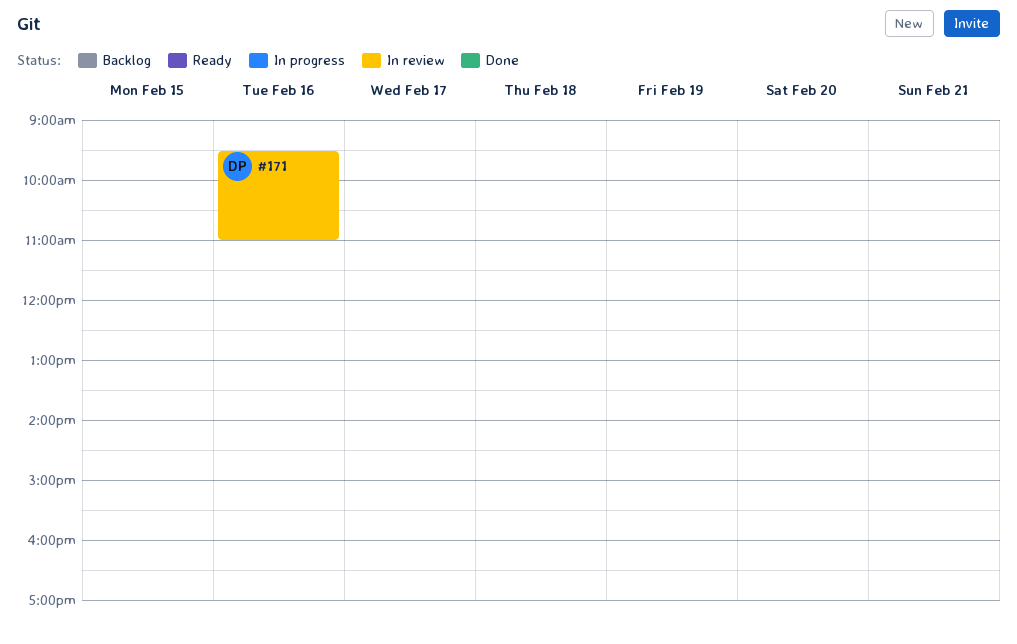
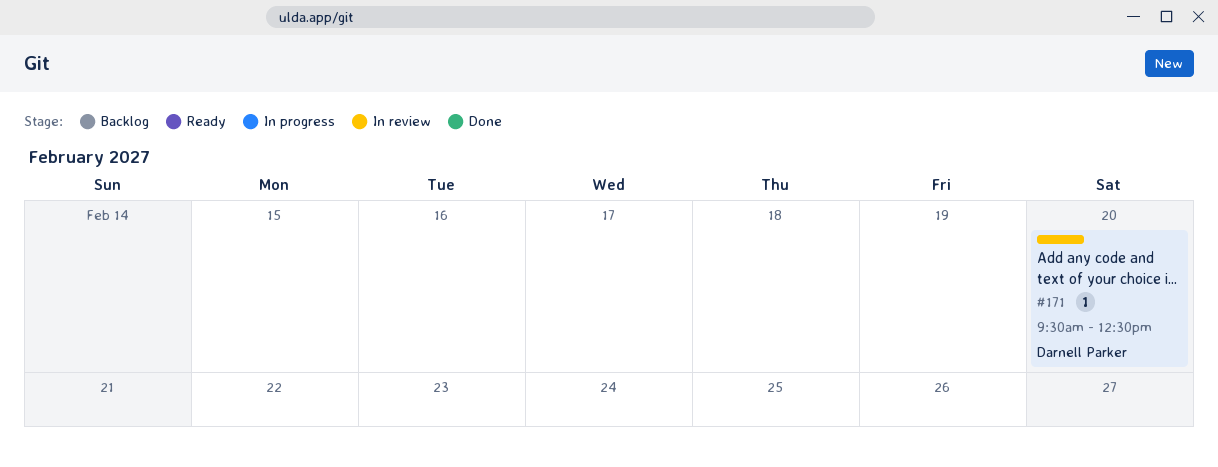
#171, day: Feb 16 -> Feb 20
#171, ends: 11:00 -> 12:30

